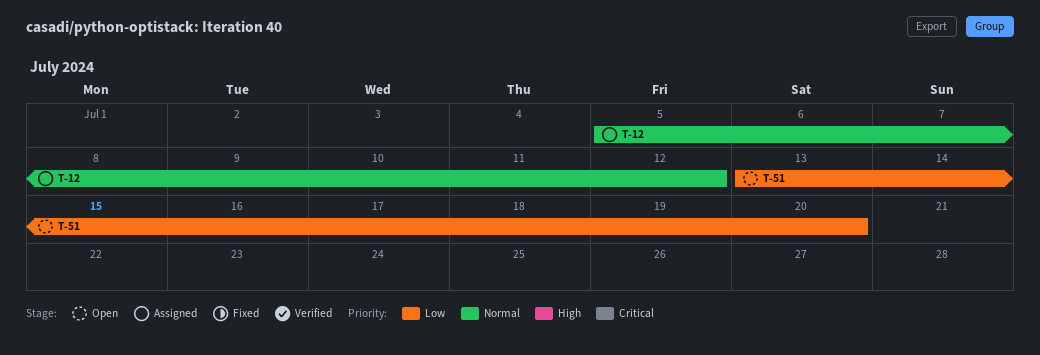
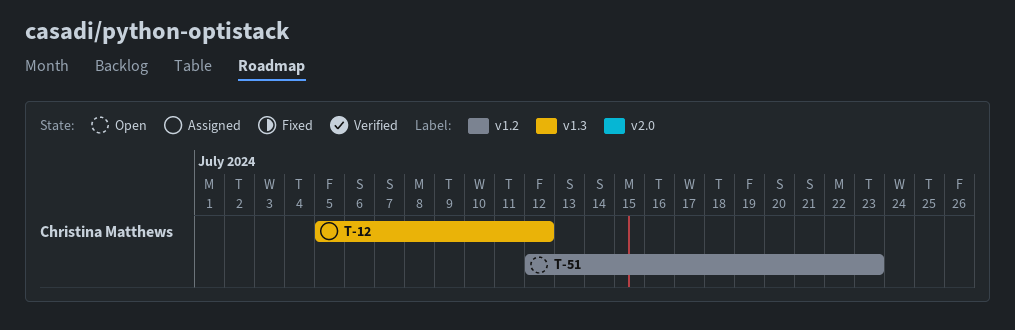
T-51, start: Jul 13 -> Jul 12
T-51, due: Jul 20 -> Jul 23

